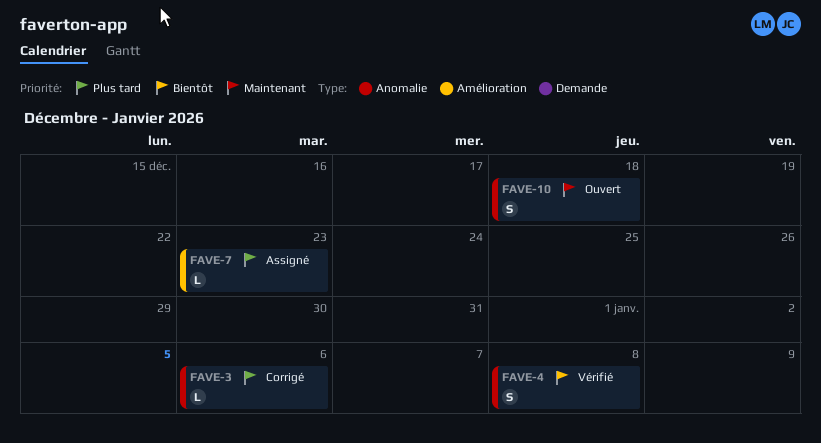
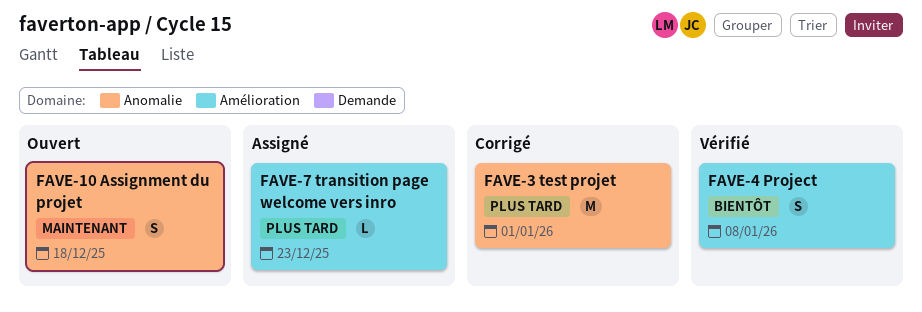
FAVE-3, estimate: L -> M
FAVE-3, due: Jan 6 -> Jan 1
FAVE-4, label: Anomalie -> Amélioration

